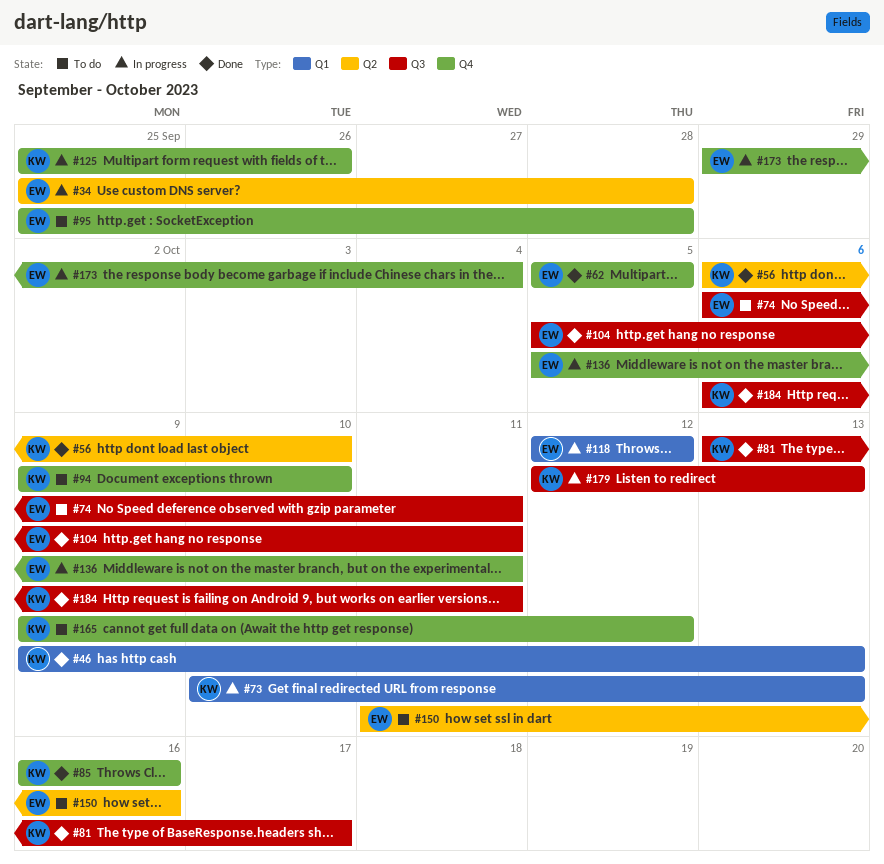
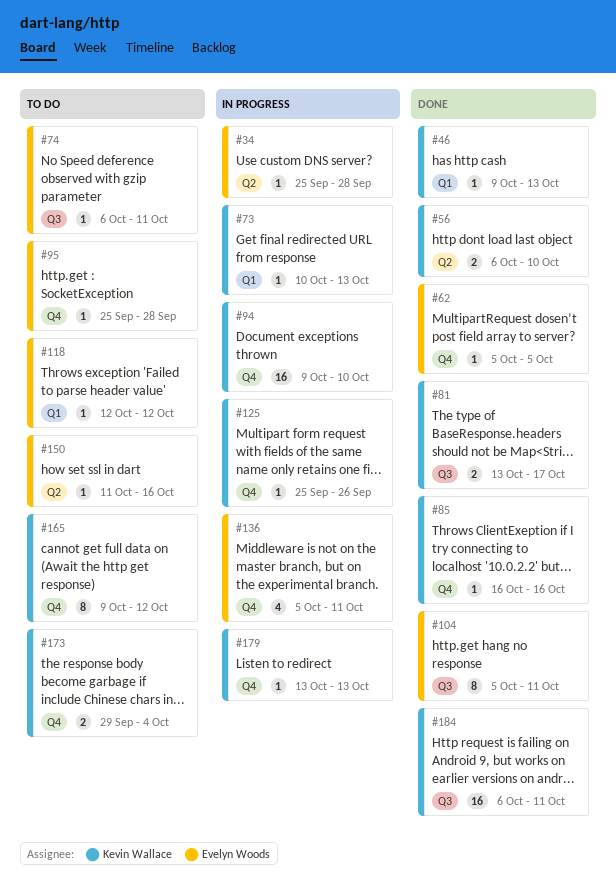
#94, status: To do -> In progress
#118, status: In progress -> To do
#173, status: In progress -> To do
#173, owner: Evelyn Woods -> Kevin Wallace
#179, label: Q3 -> Q4
#179, start: Oct 12 -> Oct 13

